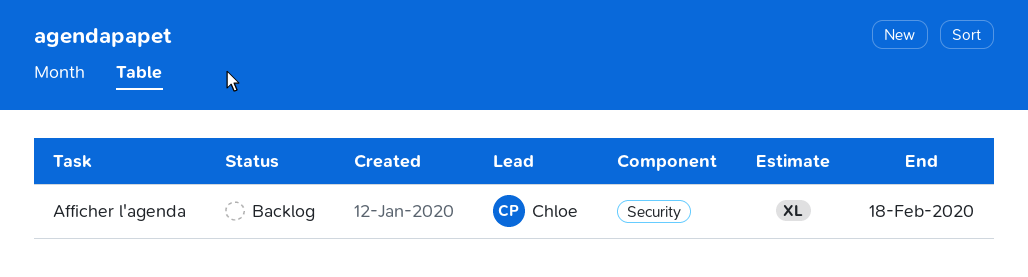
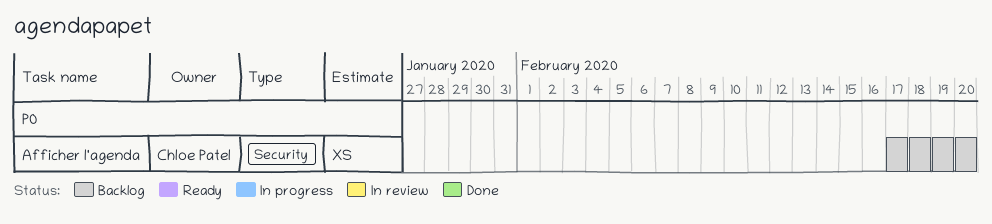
Afficher l'agenda, estimate: XL -> XS
Afficher l'agenda, due: Feb 18 -> Feb 20

